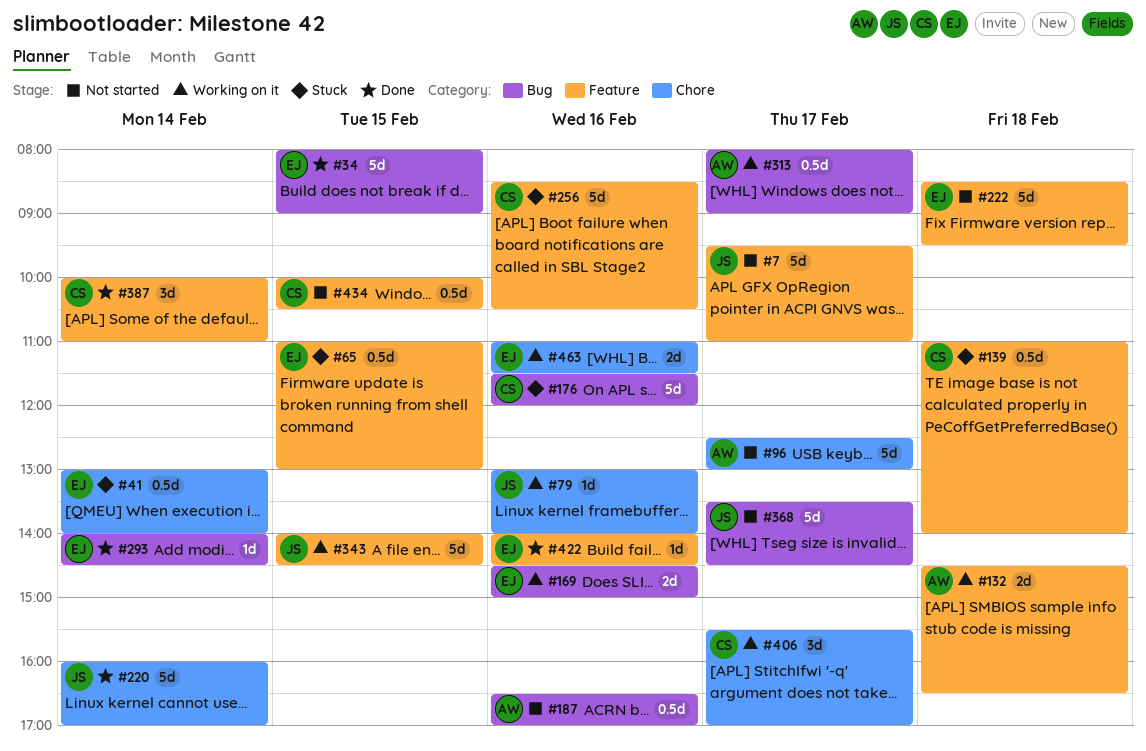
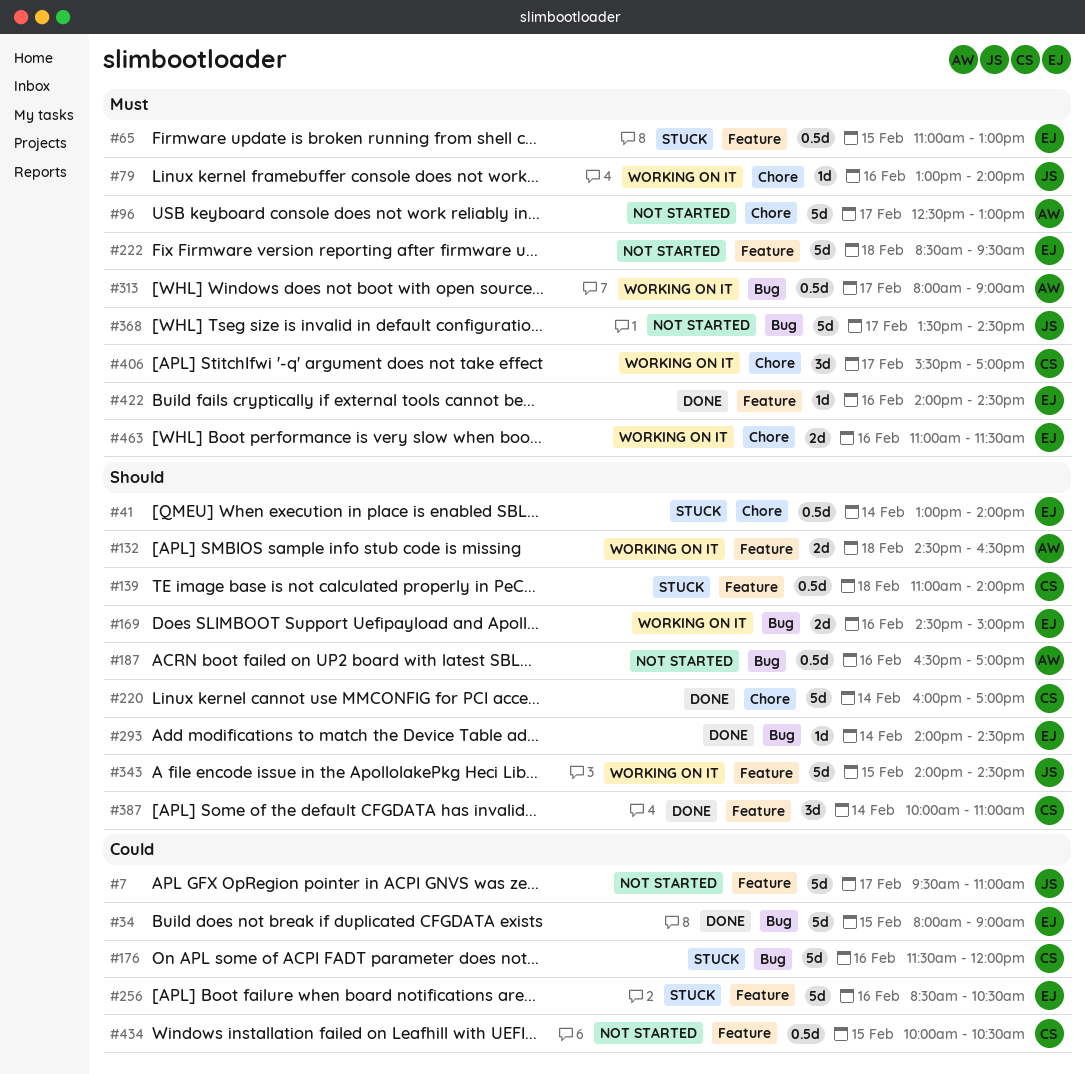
#220, owner: JS -> CS
#256, owner: CS -> EJ

